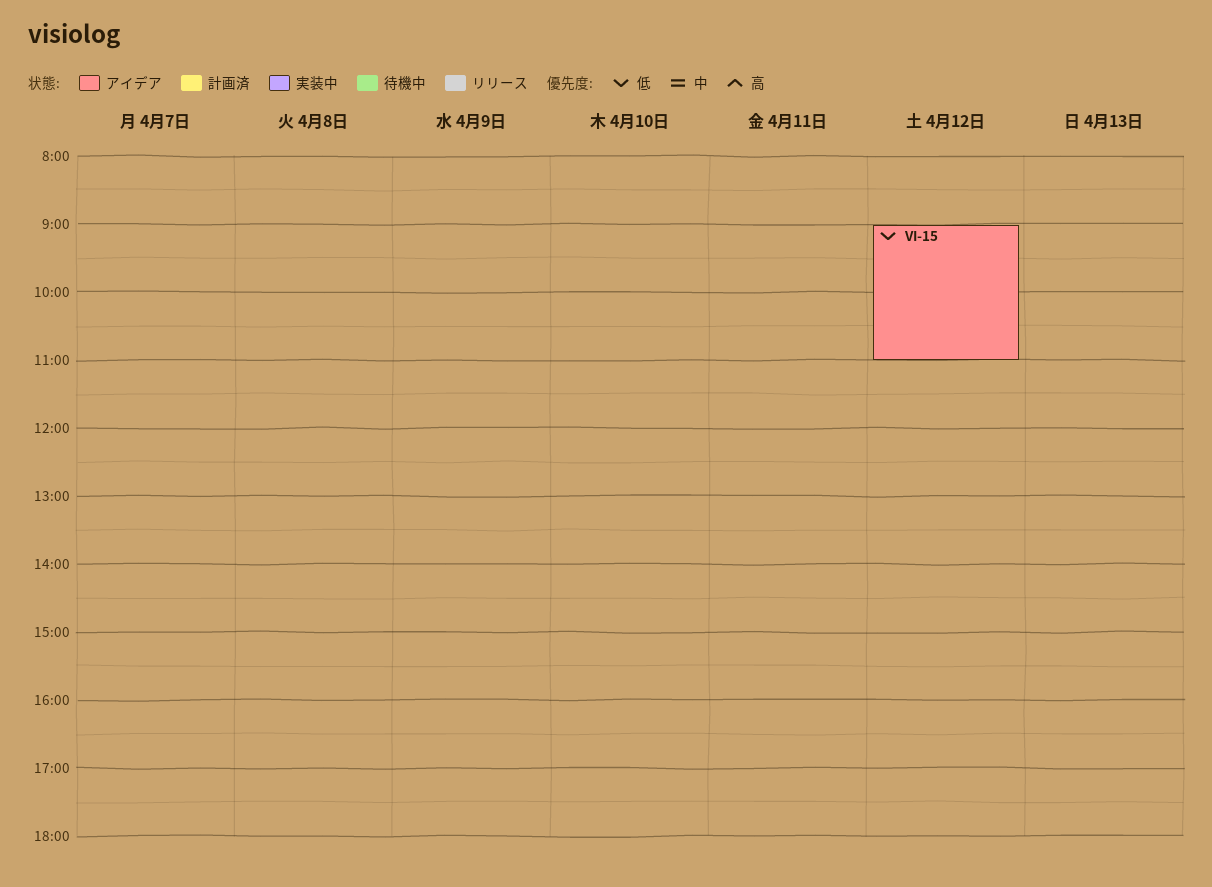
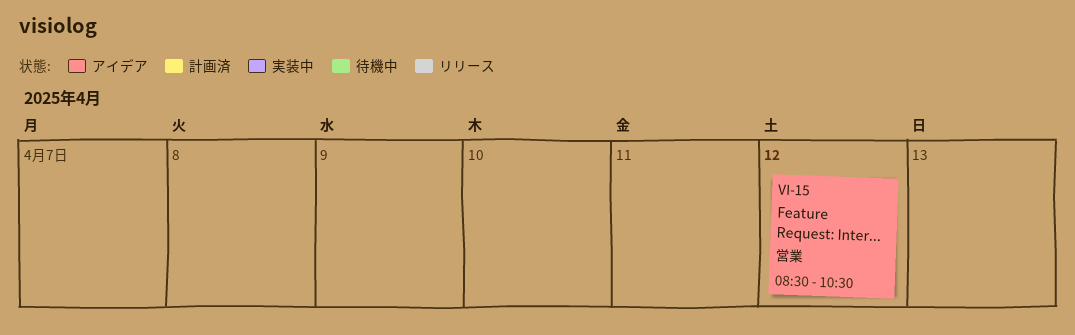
VI-15, begins: 09:00 -> 08:30
VI-15, ends: 11:00 -> 10:30

